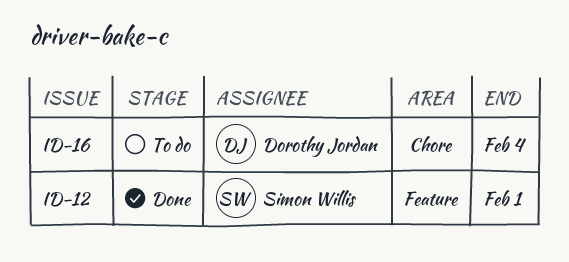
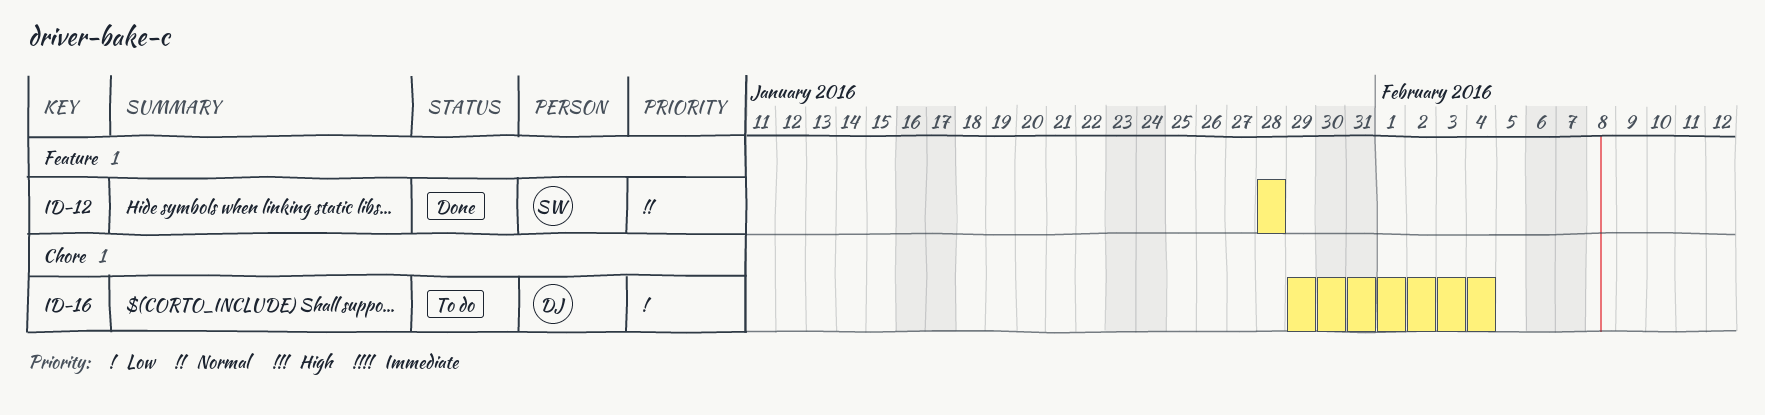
ID-12, due: Feb 1 -> Jan 28

